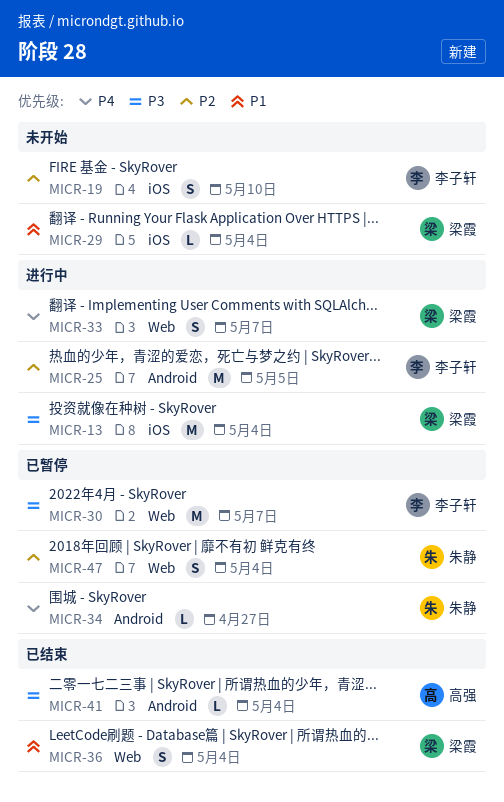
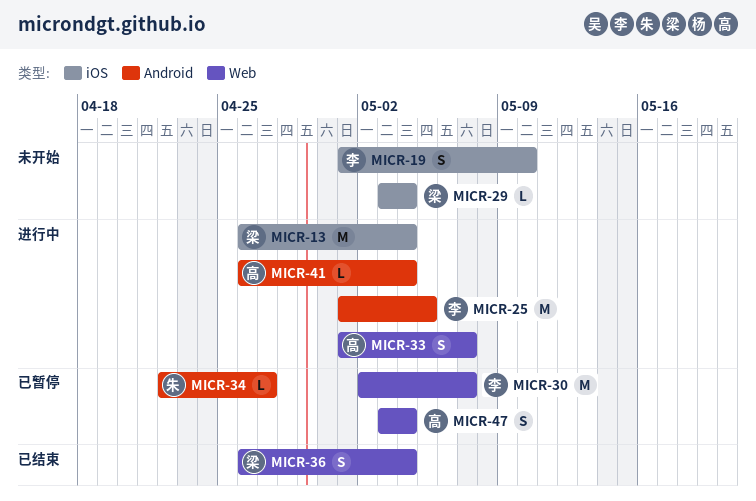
MICR-33, owner: 梁霞 -> 高强
MICR-41, status: 已结束 -> 进行中
MICR-47, owner: 朱静 -> 高强

